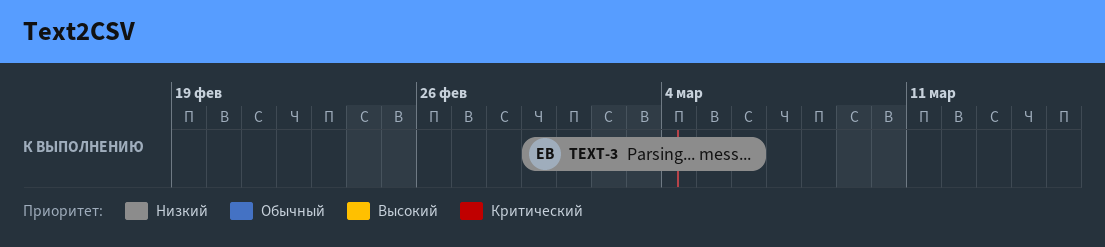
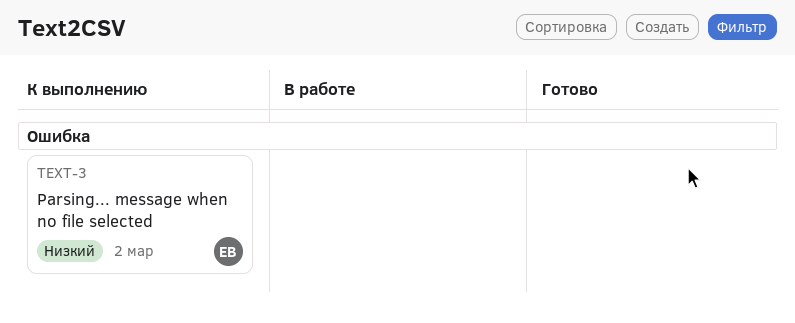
TEXT-3, due: Mar 6 -> Mar 2

